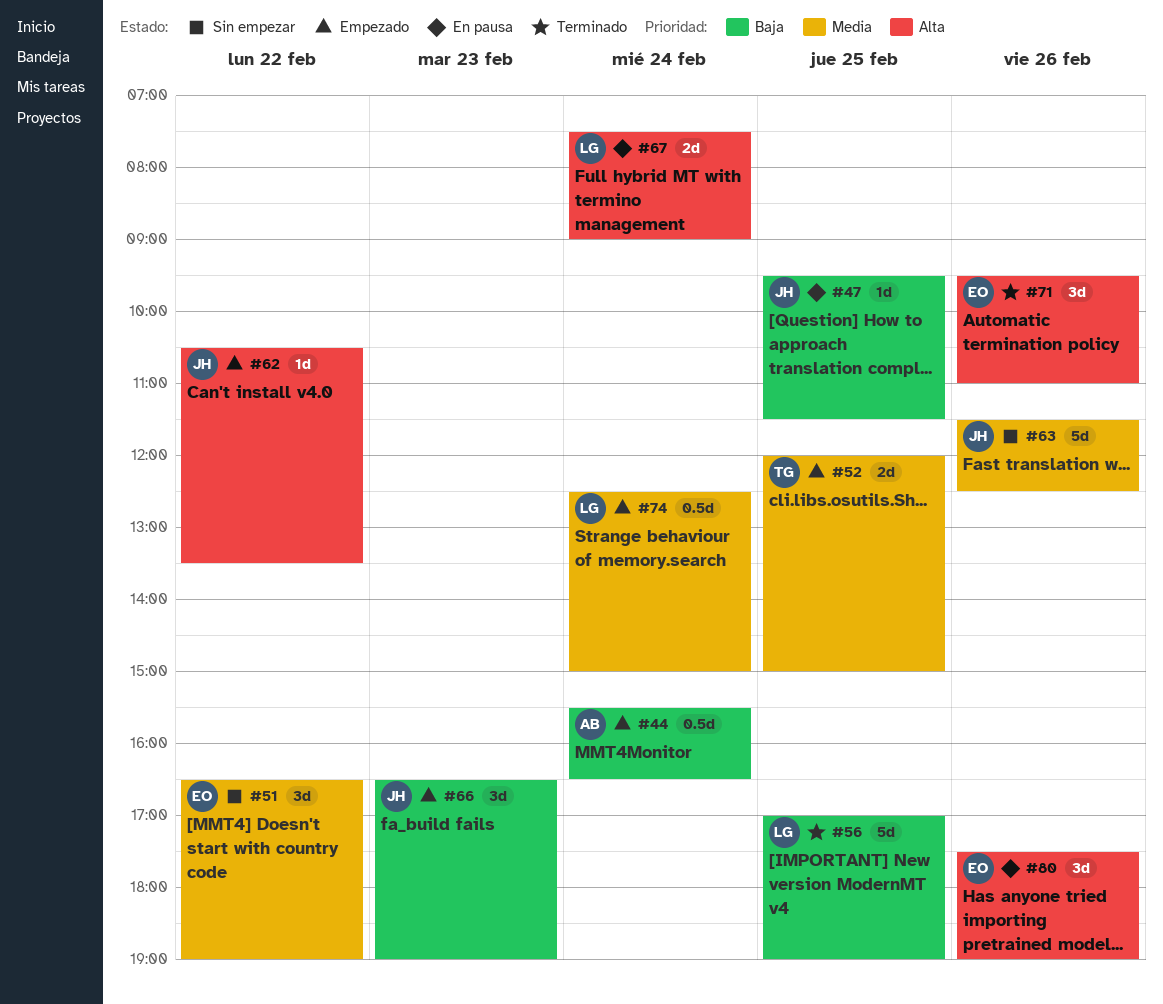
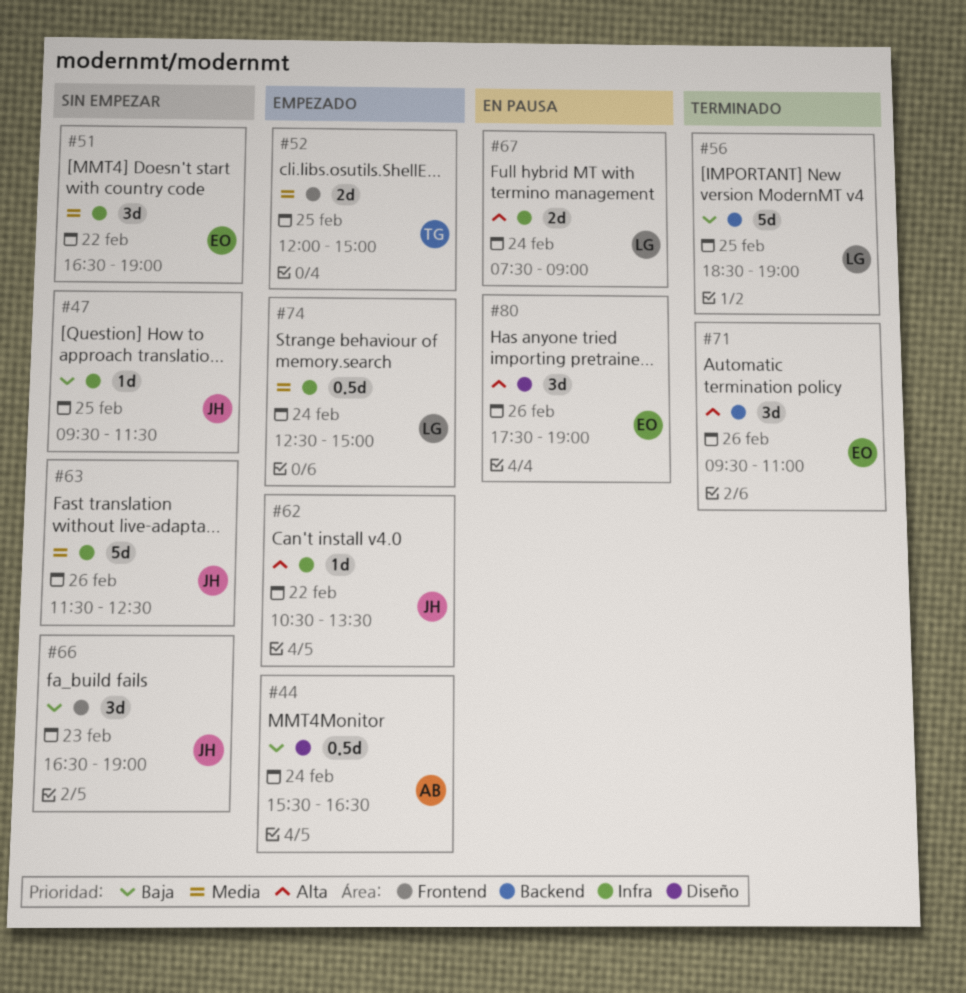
#47, status: En pausa -> Sin empezar
#56, begins: 17:00 -> 18:30
#66, status: Empezado -> Sin empezar

